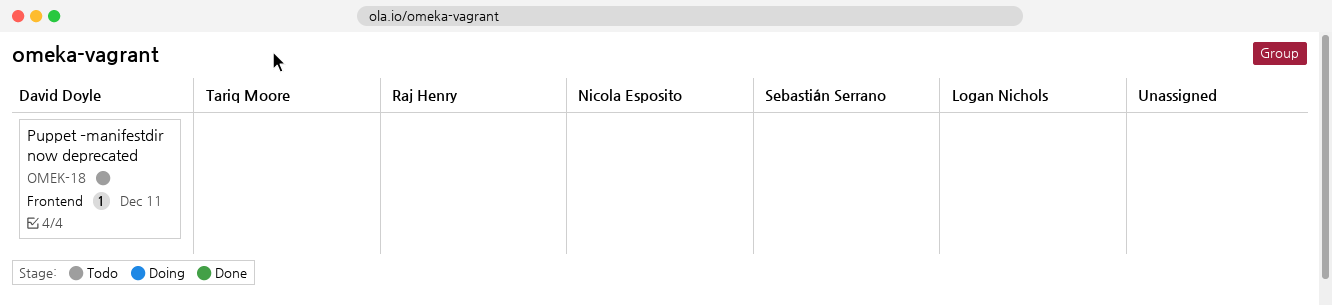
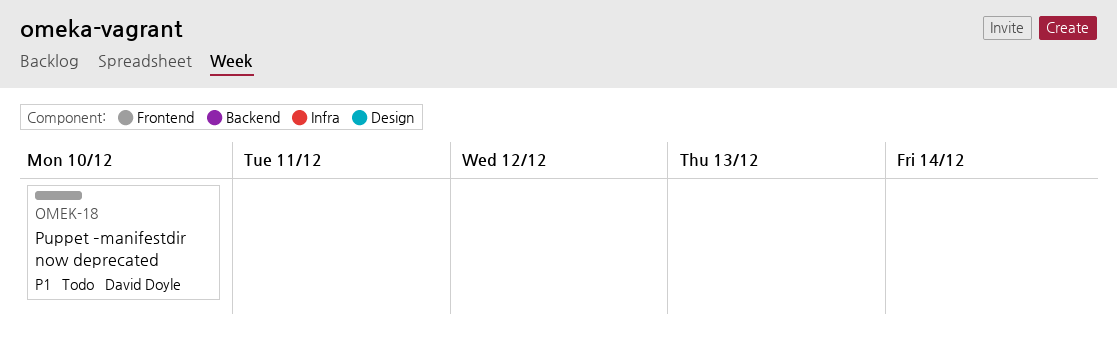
OMEK-18, due: Dec 11 -> Dec 10

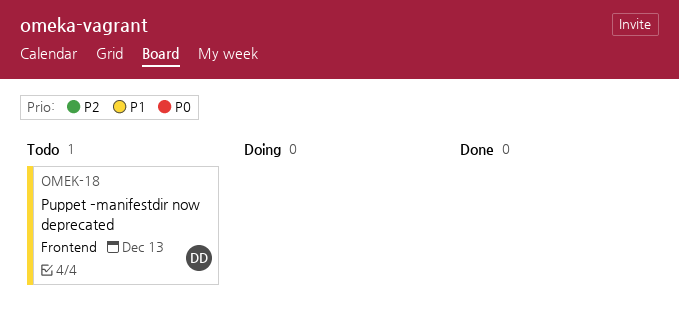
OMEK-18, due: Dec 10 -> Dec 13

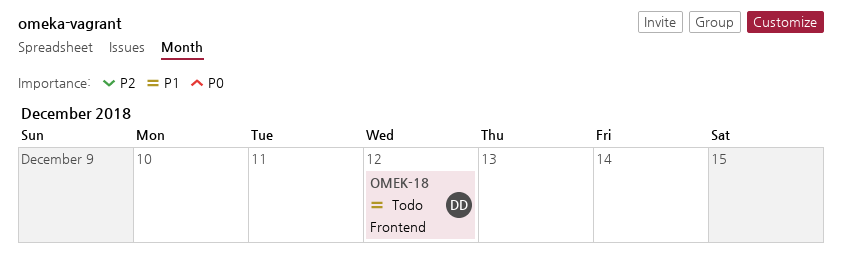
OMEK-18, due: Dec 13 -> Dec 12

